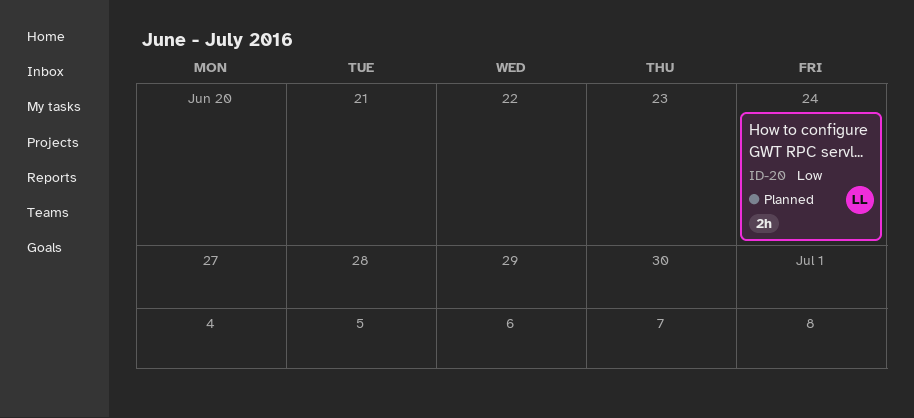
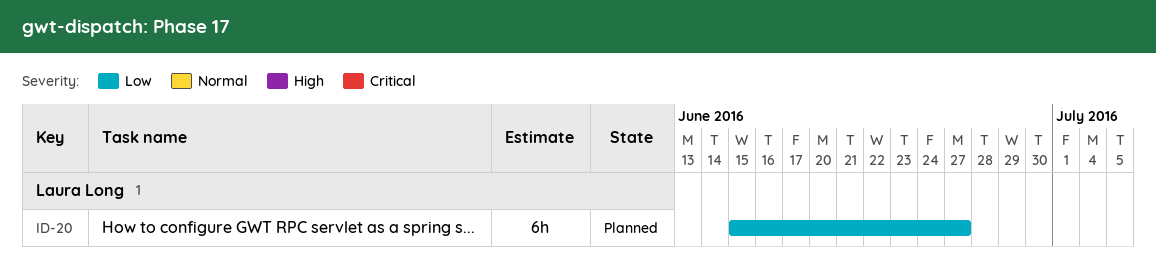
ID-20, estimate: 2h -> 6h
ID-20, due: Jun 24 -> Jun 27

